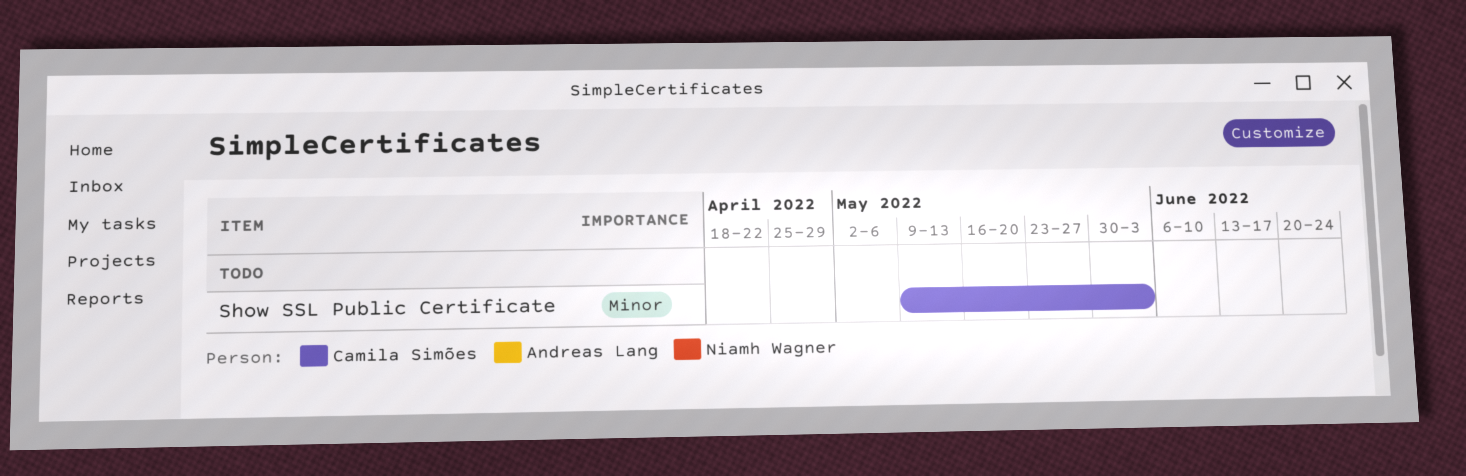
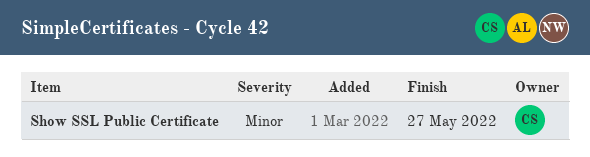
Show SSL Public Certificate, due: Jun 3 -> May 27

